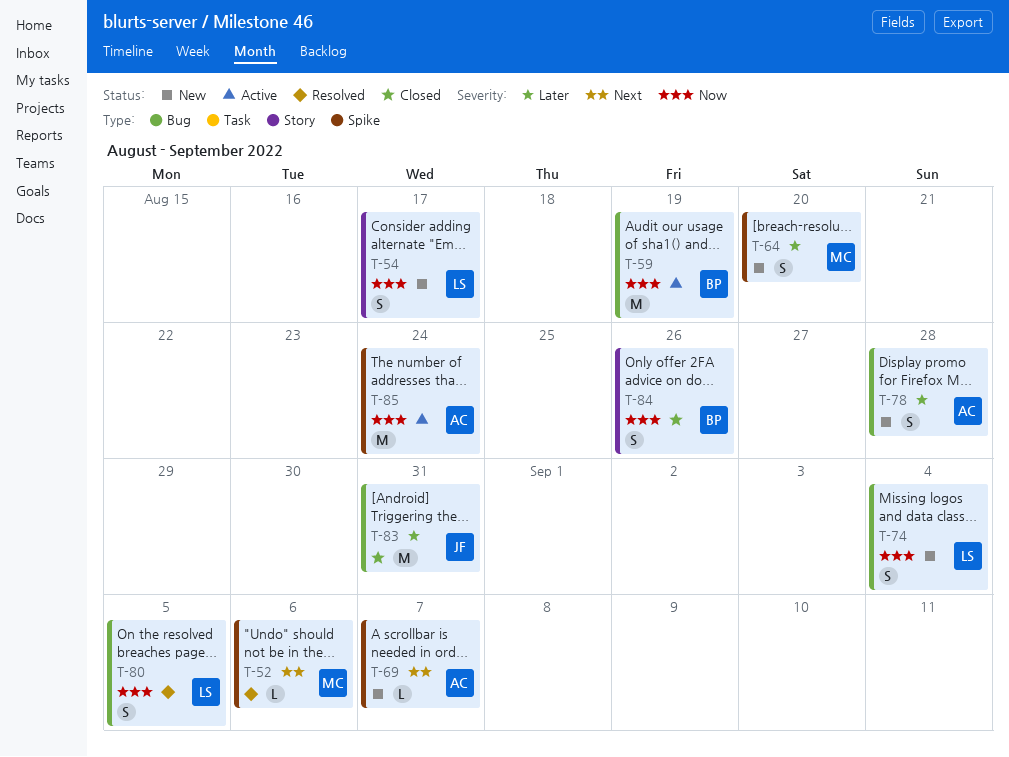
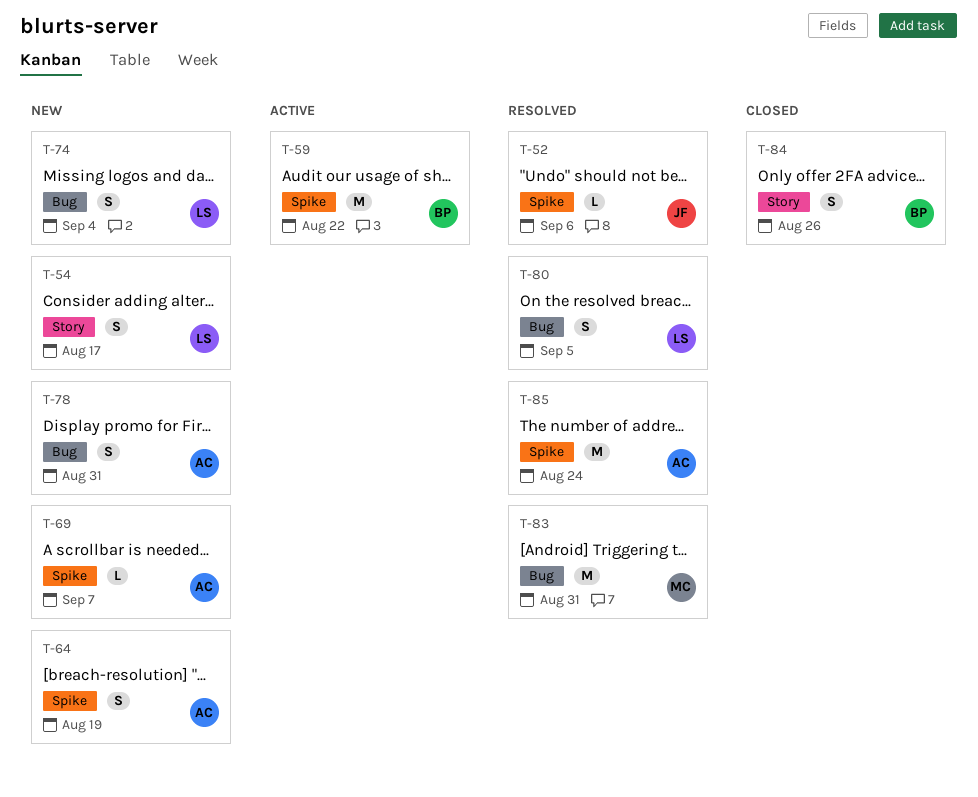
T-52, owner: MC -> JF
T-59, label: Bug -> Spike
T-59, due: Aug 19 -> Aug 22
T-64, owner: MC -> AC
T-64, due: Aug 20 -> Aug 19
T-78, due: Aug 28 -> Aug 31
T-83, status: Closed -> Resolved
T-83, owner: JF -> MC
T-85, status: Active -> Resolved

